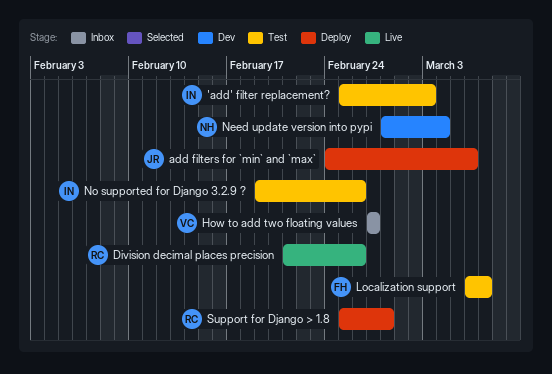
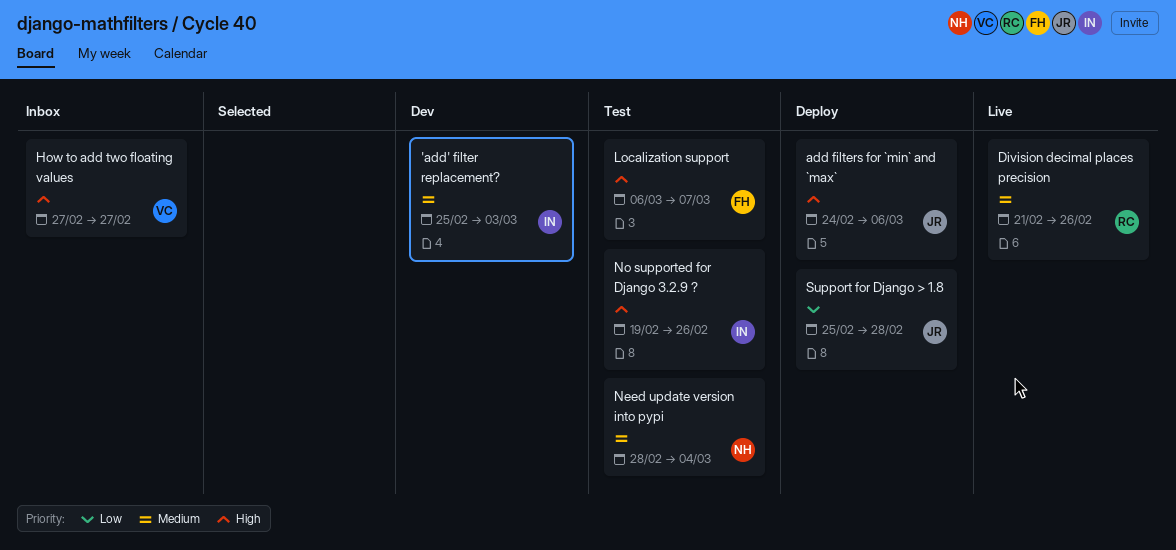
'add' filter replacement?, status: Test -> Dev
Need update version into pypi, status: Dev -> Test
Support for Django > 1.8, owner: RC -> JR

